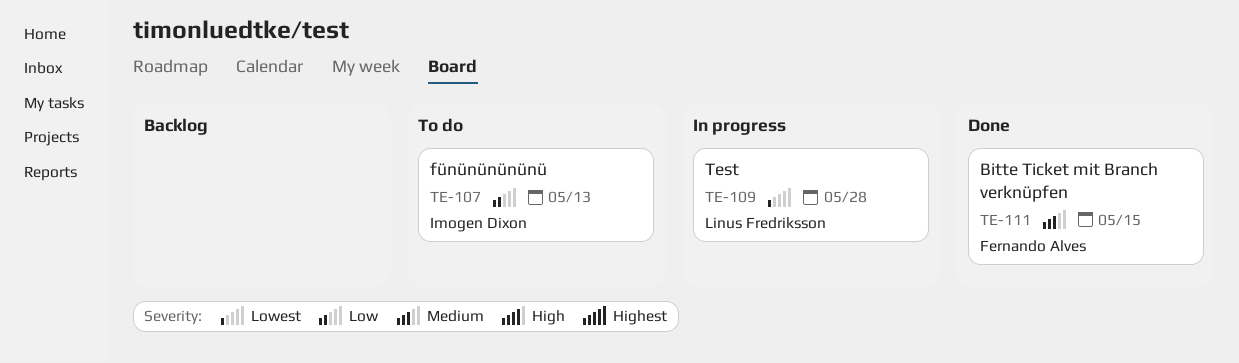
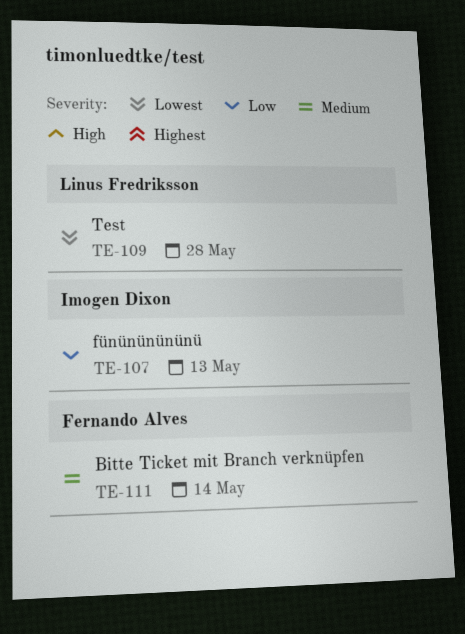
TE-111, due: May 15 -> May 14

